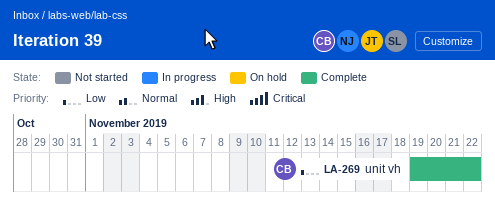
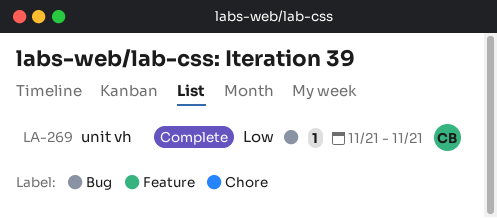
LA-269, start: Nov 19 -> Nov 21
LA-269, due: Nov 22 -> Nov 21

